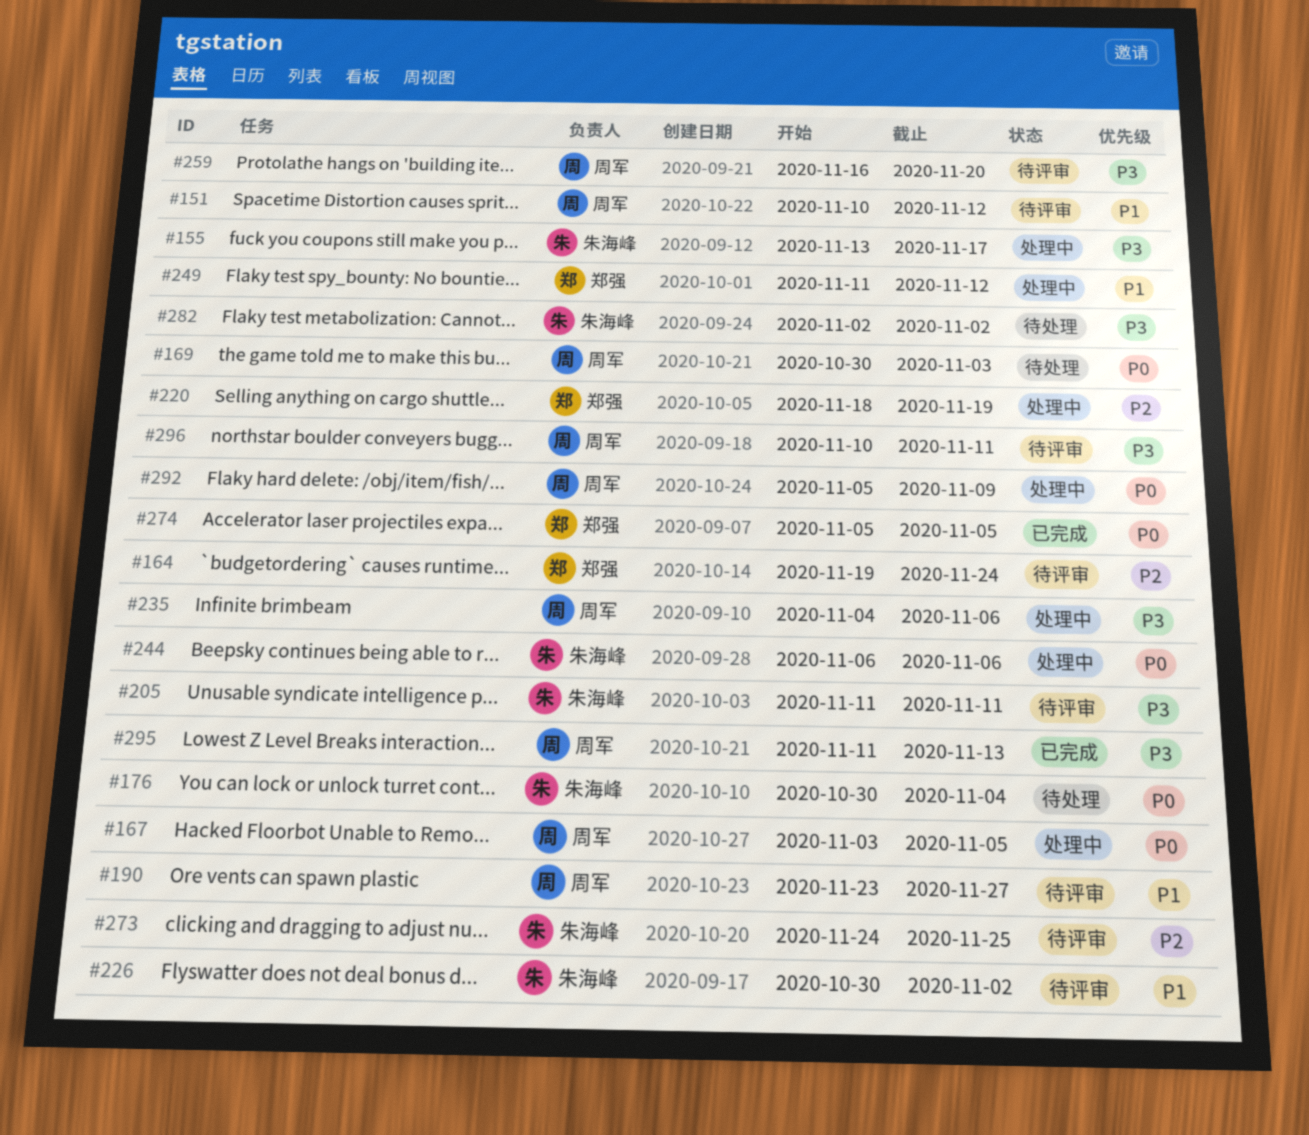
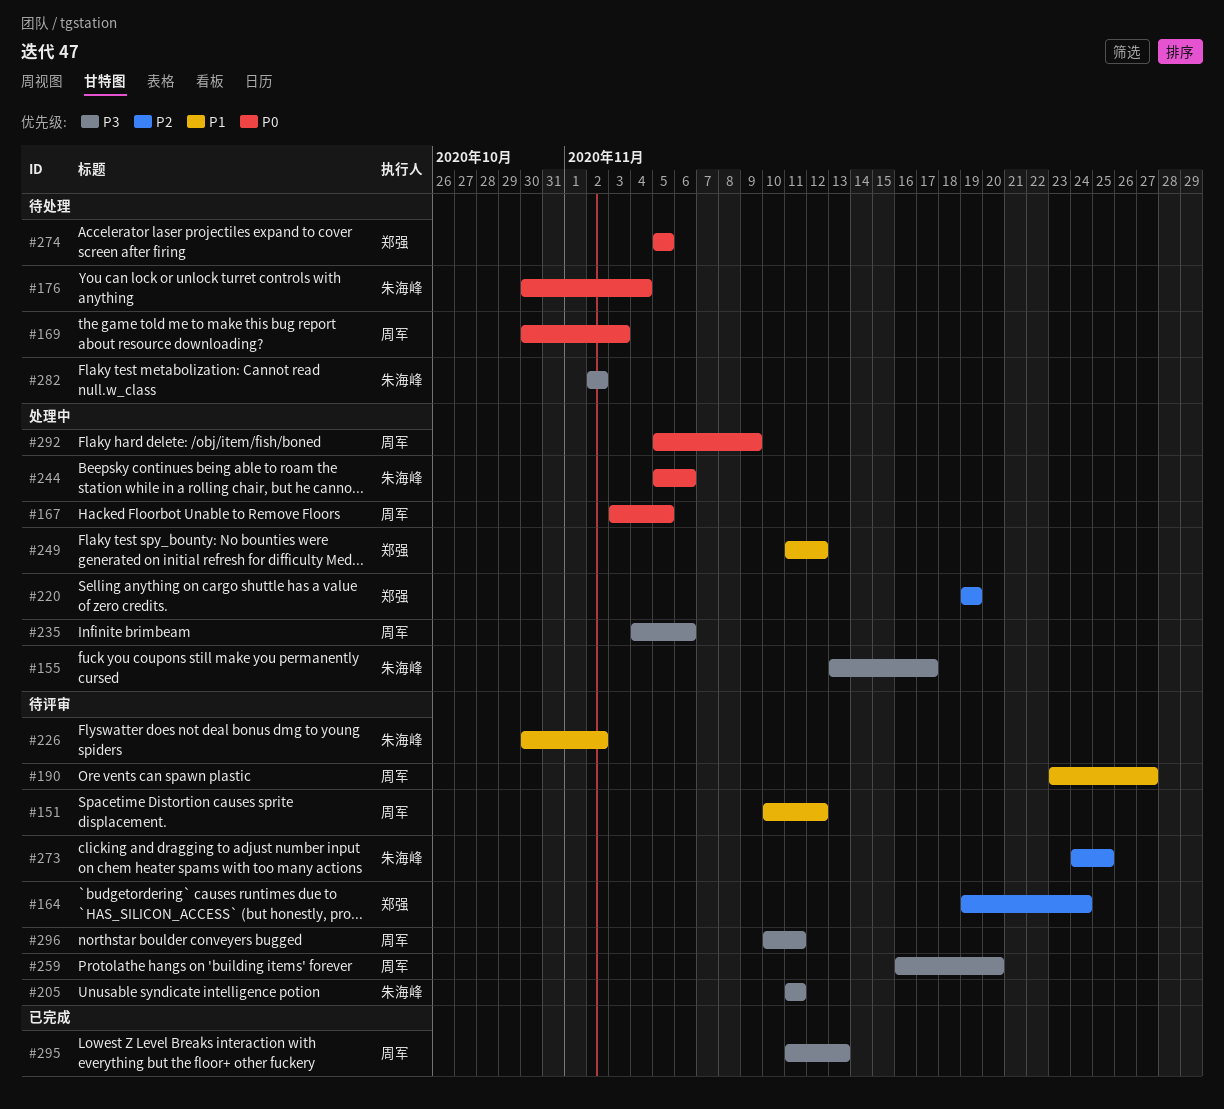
#220, start: Nov 18 -> Nov 19
#244, start: Nov 6 -> Nov 5
#274, status: 已完成 -> 待处理

